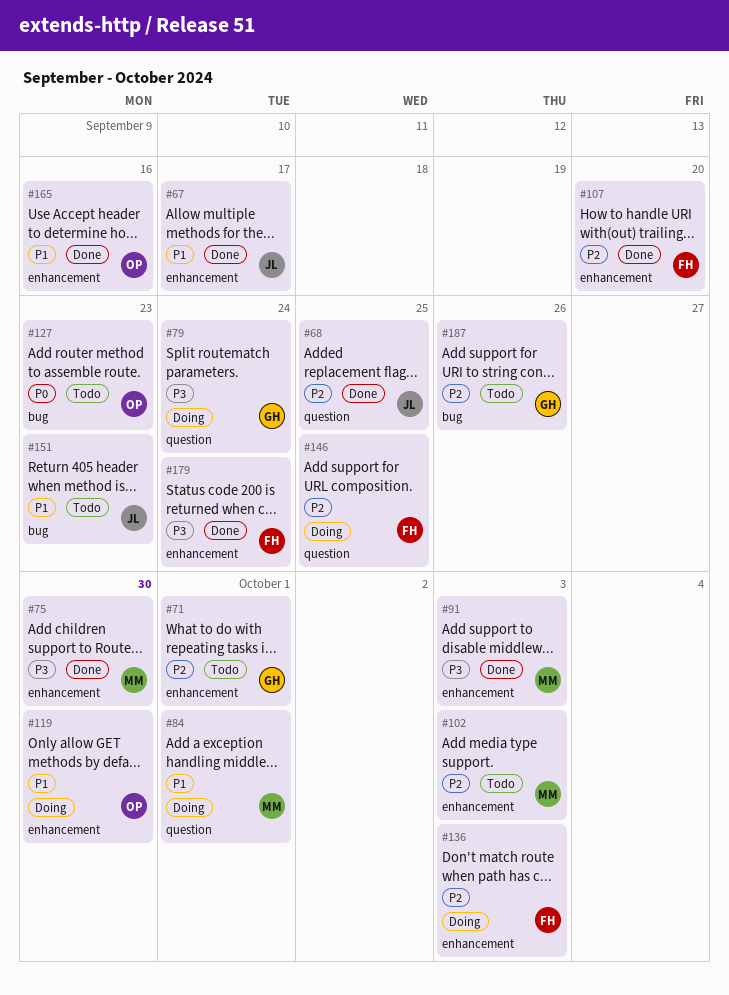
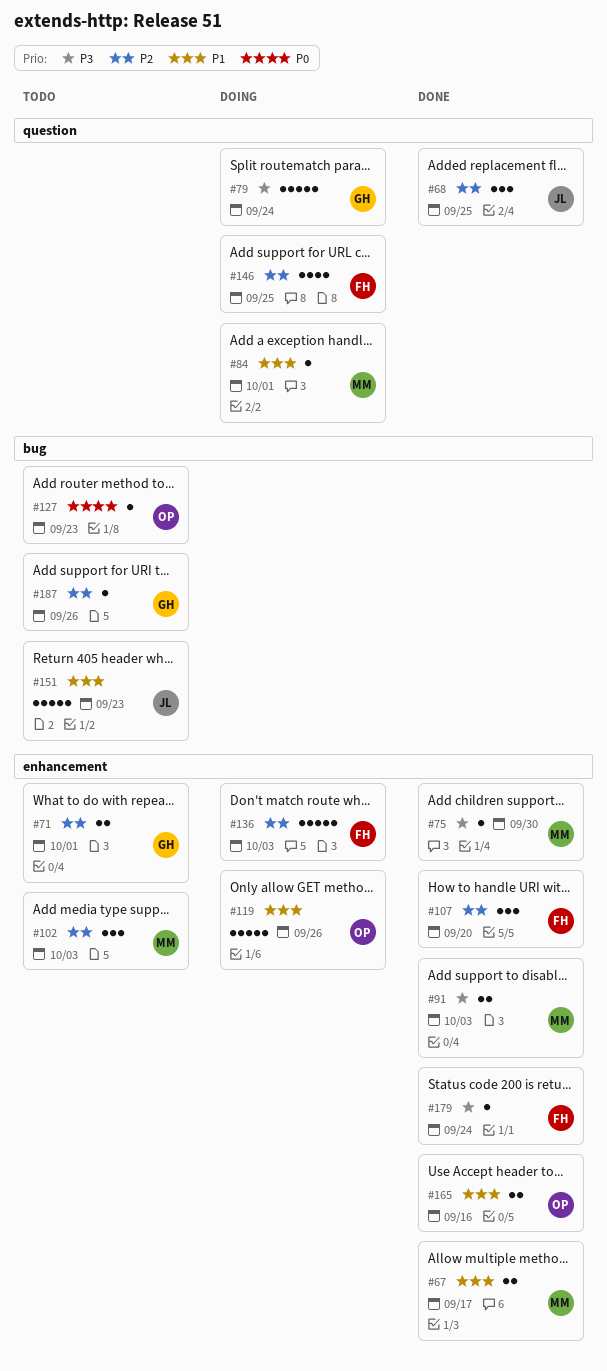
#67, owner: JL -> MM
#119, due: Sep 30 -> Sep 26

